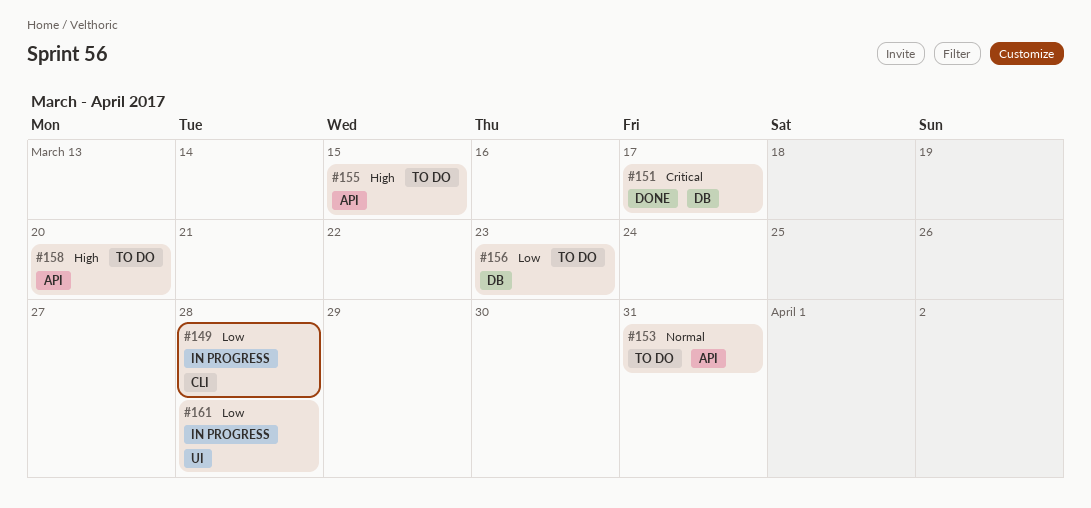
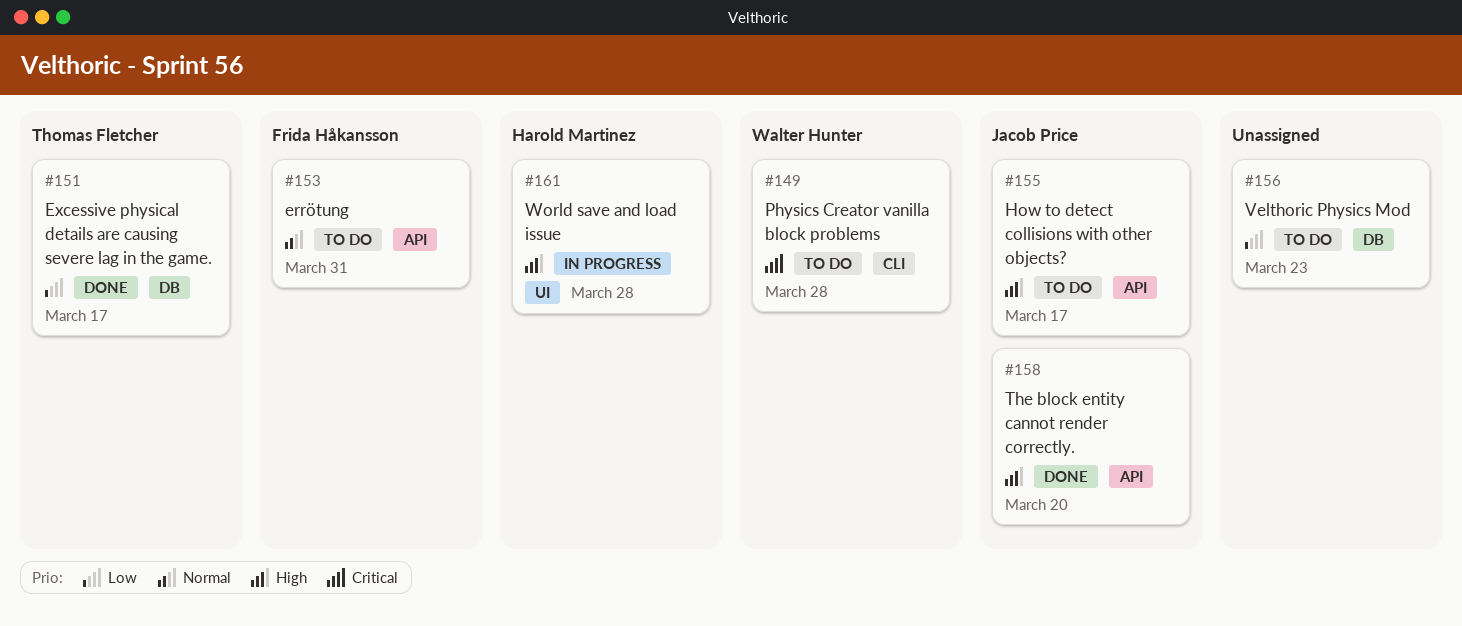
#149, status: In progress -> To do
#149, priority: Low -> Critical
#151, priority: Critical -> Low
#155, due: Mar 15 -> Mar 17
#158, status: To do -> Done
#161, priority: Low -> High

